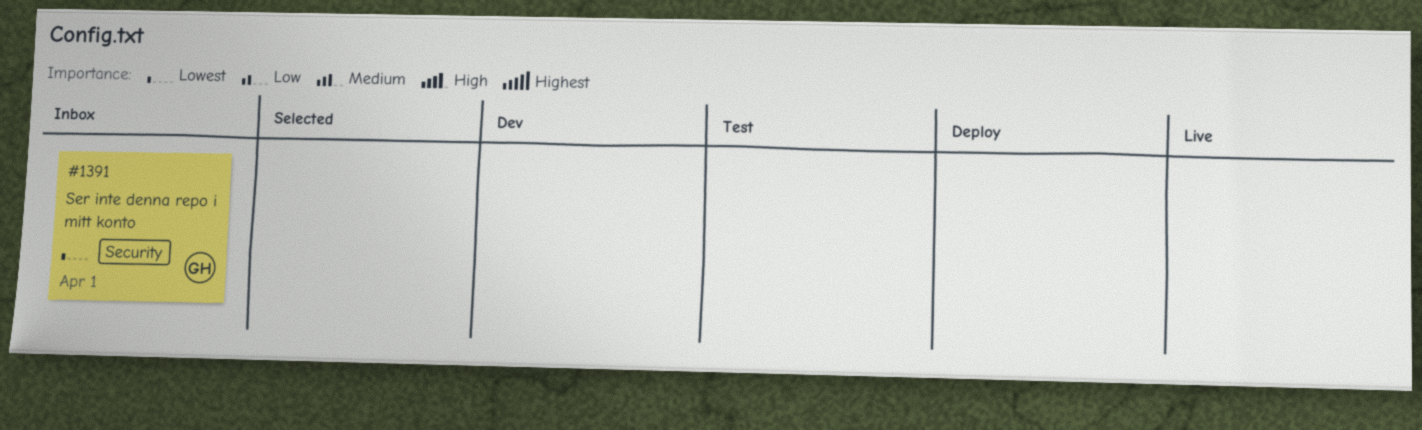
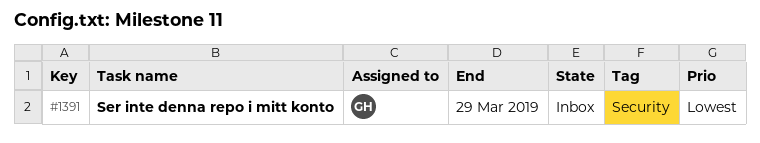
#1391, due: Apr 1 -> Mar 29

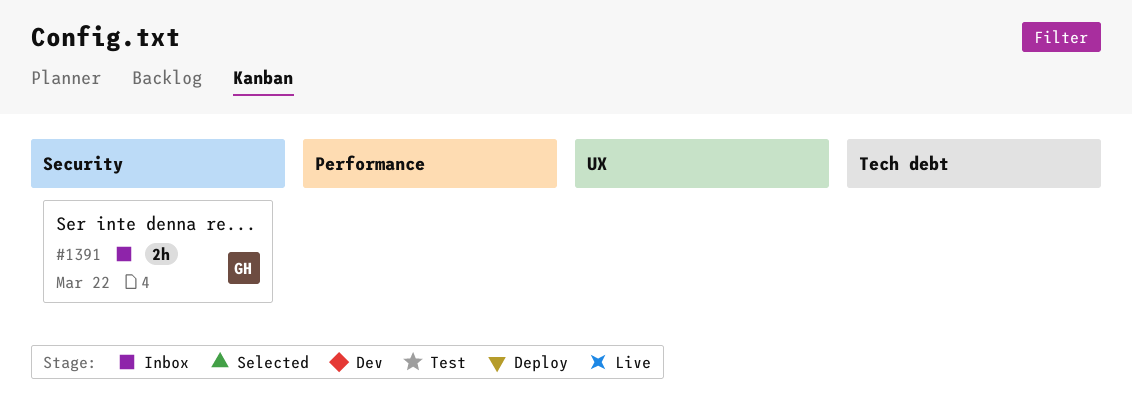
#1391, due: Mar 29 -> Mar 22

